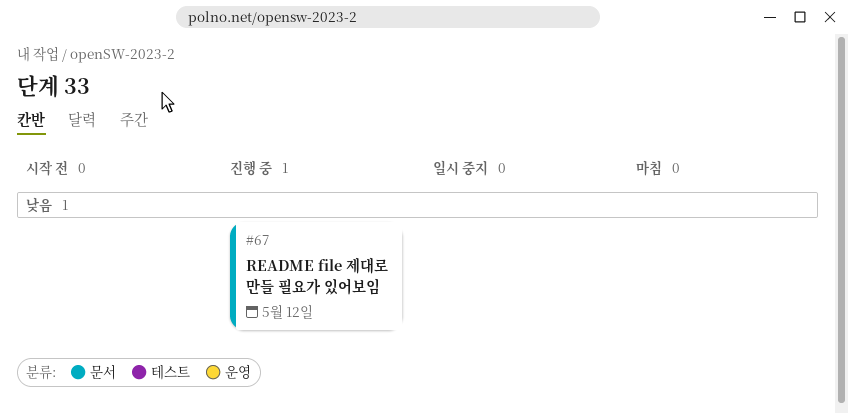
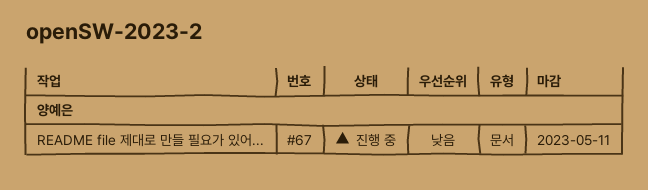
#67, due: May 12 -> May 11

